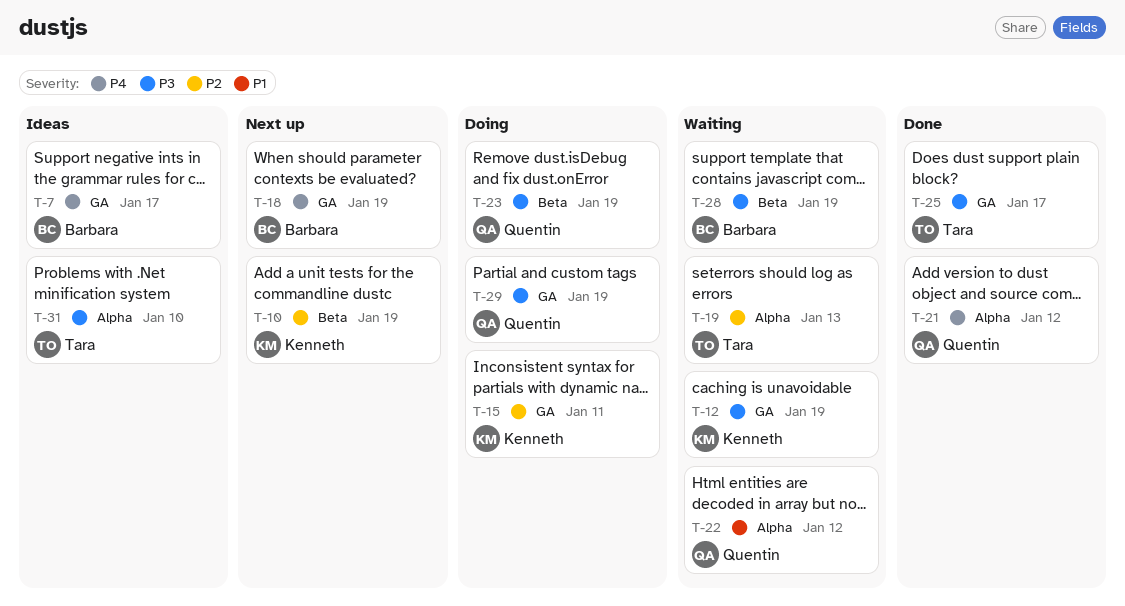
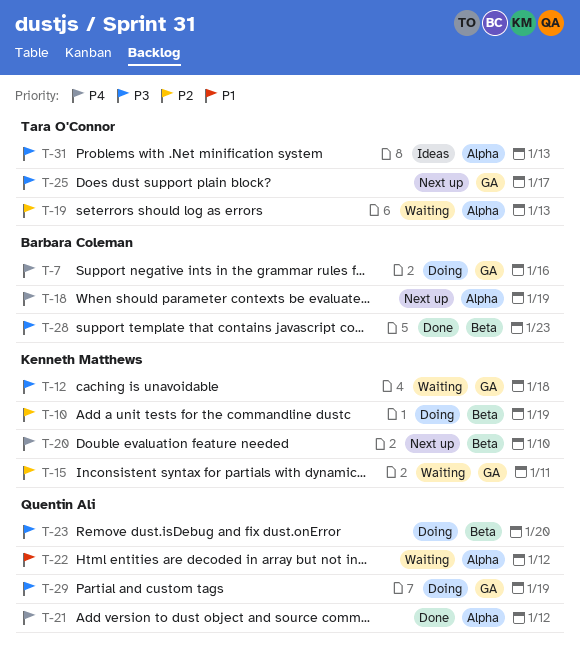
T-7, status: Ideas -> Doing
T-7, due: Jan 17 -> Jan 16
T-10, status: Next up -> Doing
T-12, due: Jan 19 -> Jan 18
T-15, status: Doing -> Waiting
T-18, label: GA -> Alpha
T-20: none -> present
T-23, due: Jan 19 -> Jan 20
T-25, status: Done -> Next up
T-28, status: Waiting -> Done
T-28, due: Jan 19 -> Jan 23
T-31, due: Jan 10 -> Jan 13

